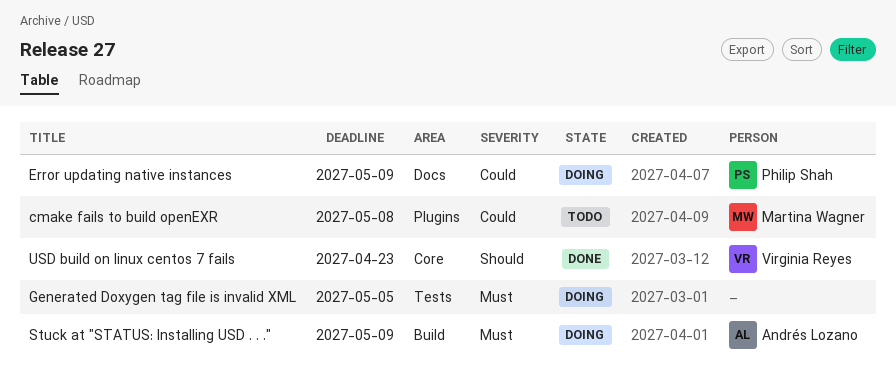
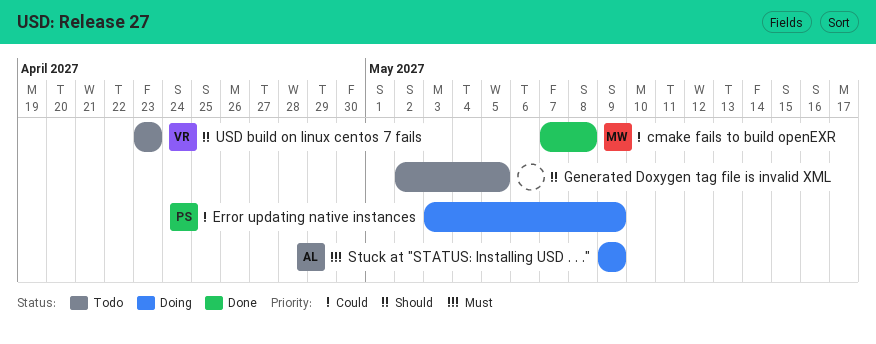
cmake fails to build openEXR, status: Todo -> Done
Generated Doxygen tag file is invalid XML, status: Doing -> Todo
Generated Doxygen tag file is invalid XML, priority: Must -> Should
USD build on linux centos 7 fails, status: Done -> Todo

